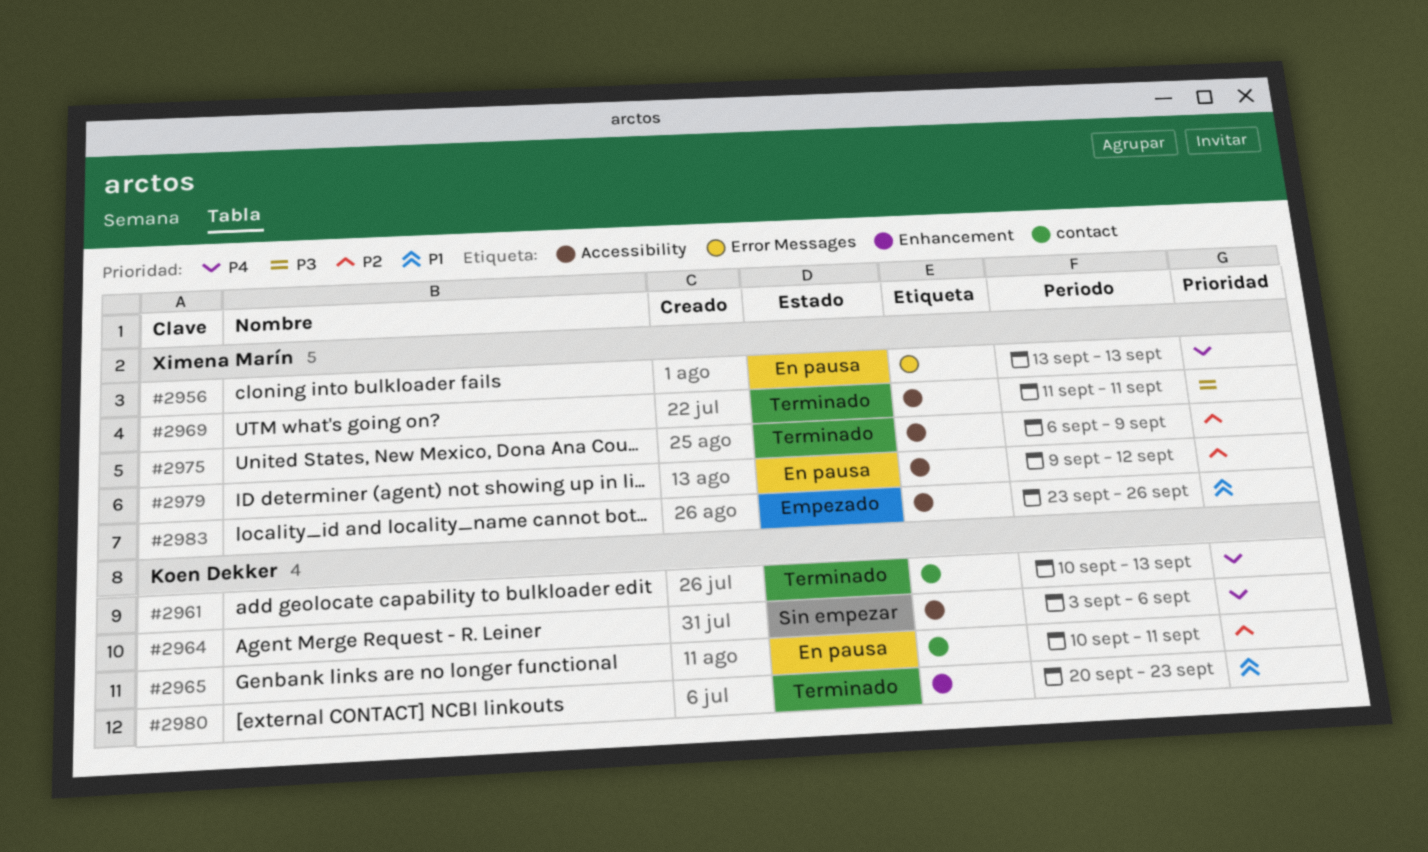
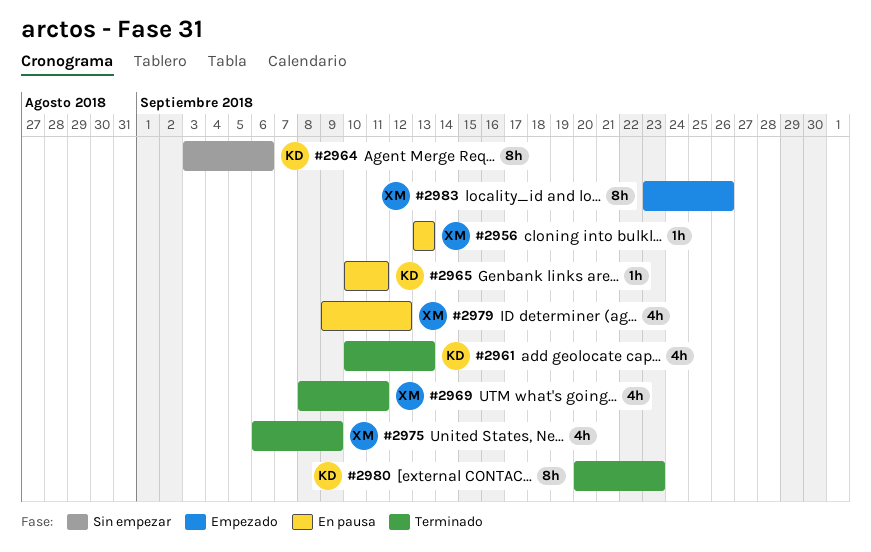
#2969, start: Sep 11 -> Sep 8

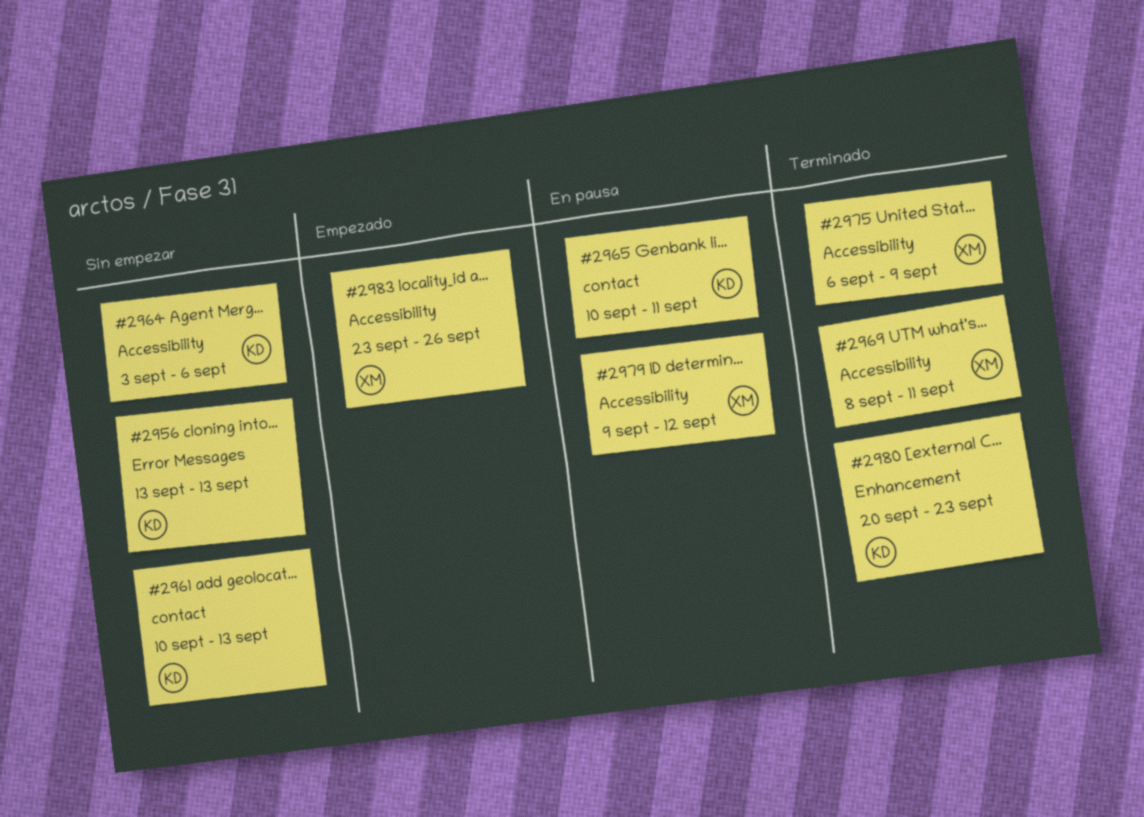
#2956, status: En pausa -> Sin empezar
#2956, owner: XM -> KD
#2961, status: Terminado -> Sin empezar

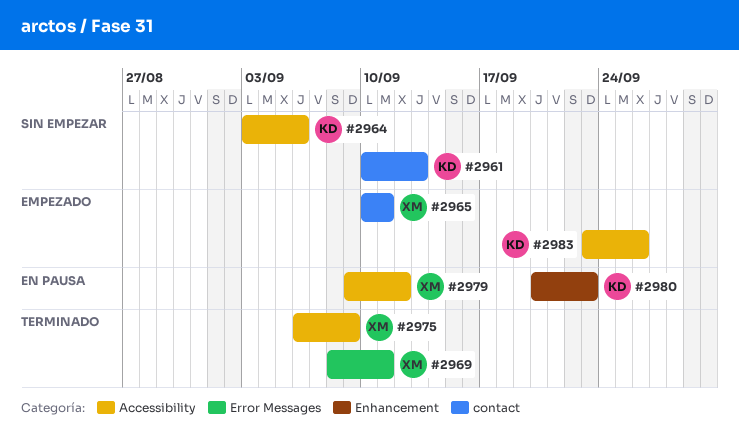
#2956: present -> none
#2965, status: En pausa -> Empezado
#2965, owner: KD -> XM
#2969, label: Accessibility -> Error Messages
#2980, status: Terminado -> En pausa
#2983, owner: XM -> KD

